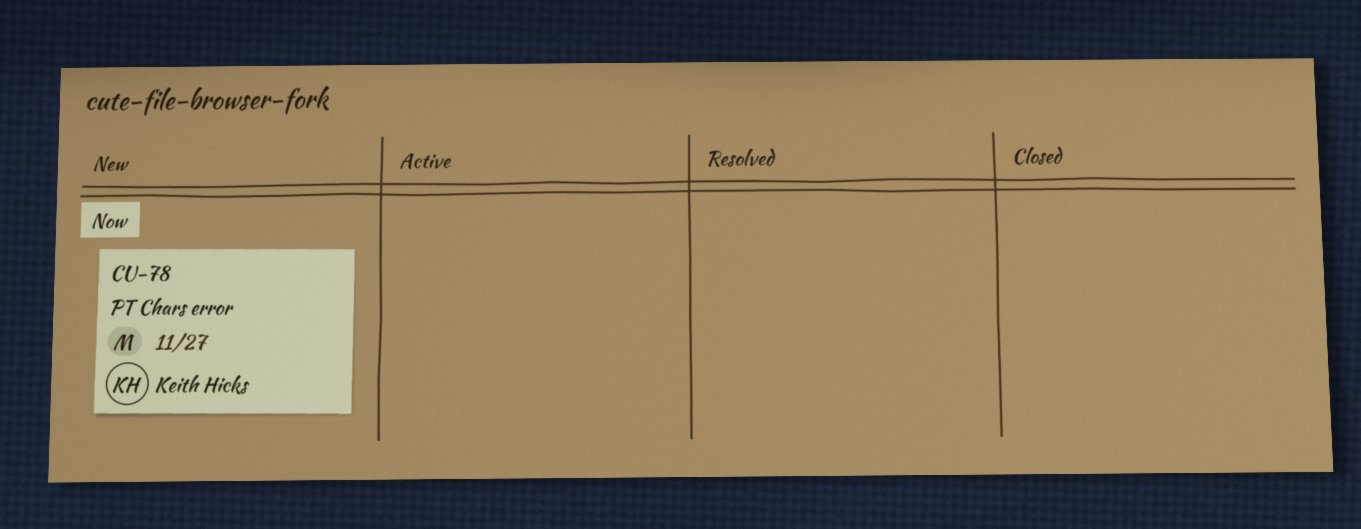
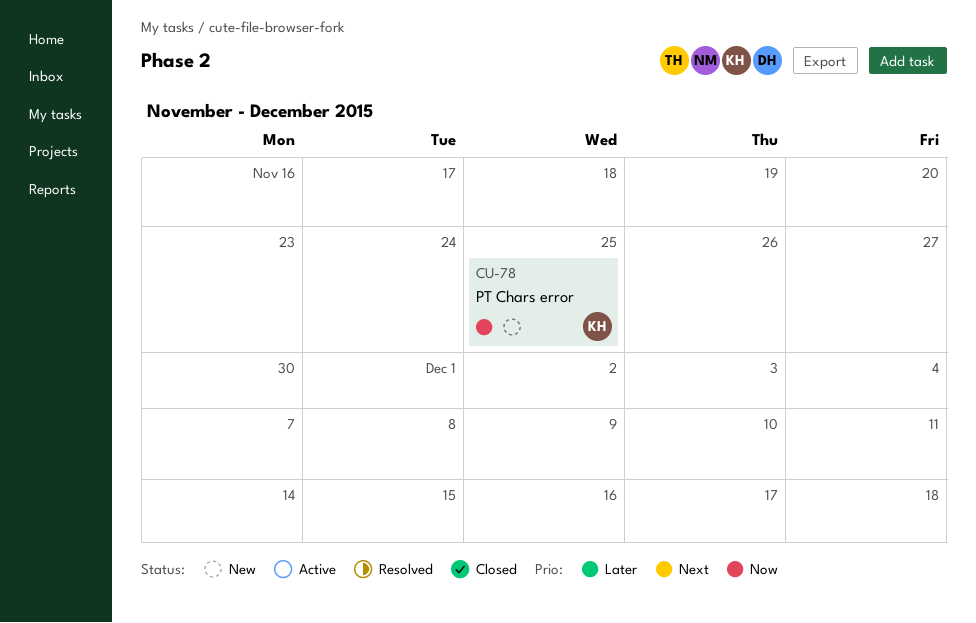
CU-78, due: Nov 27 -> Nov 25

